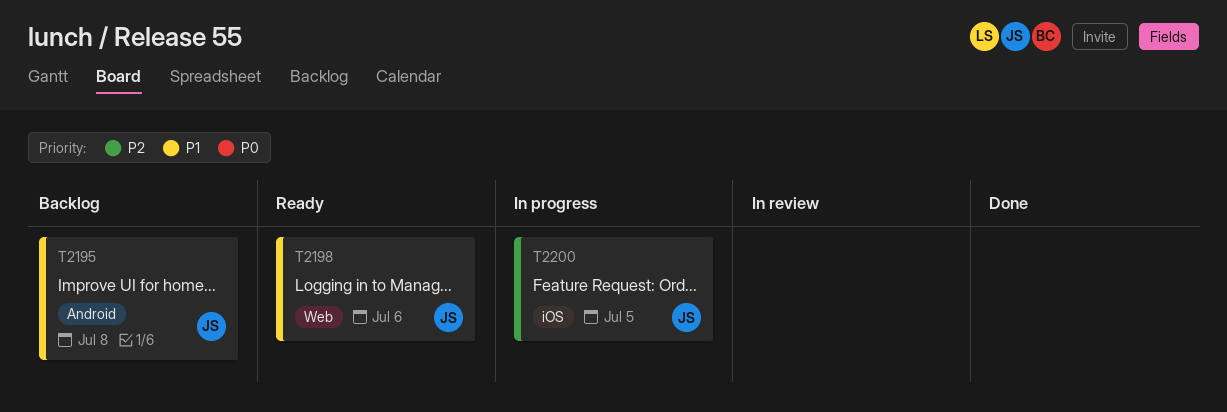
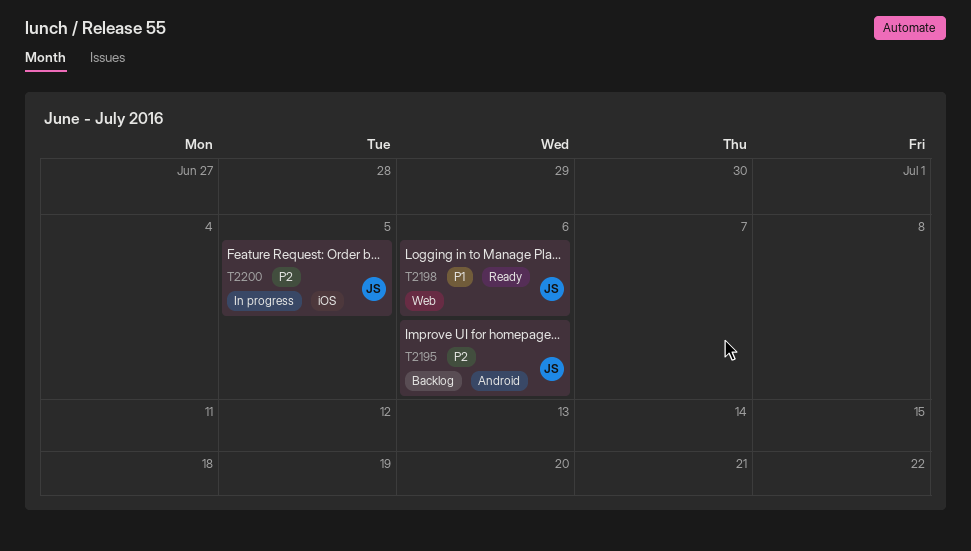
T2195, priority: P1 -> P2
T2195, due: Jul 8 -> Jul 6

